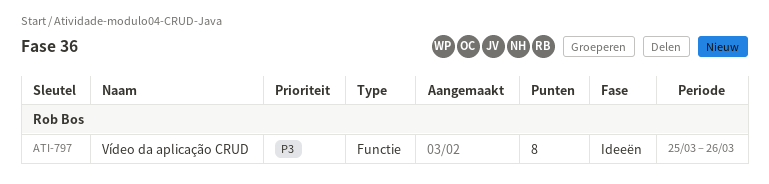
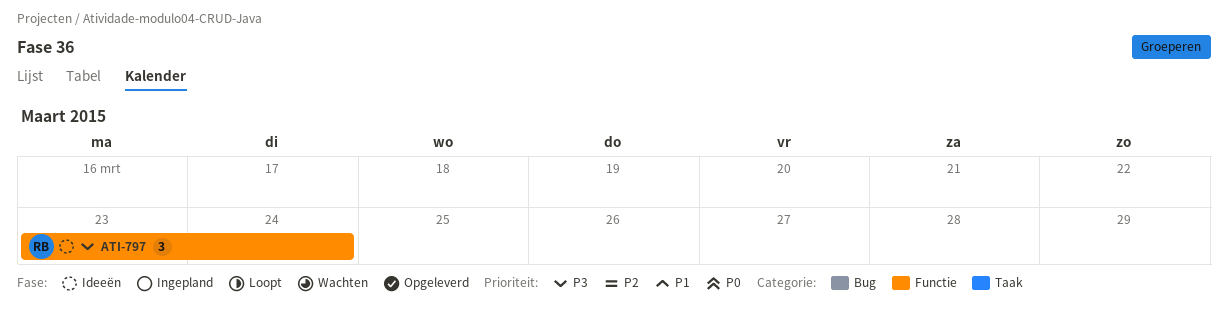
ATI-797, estimate: 8 -> 3
ATI-797, start: Mar 25 -> Mar 23
ATI-797, due: Mar 26 -> Mar 24

